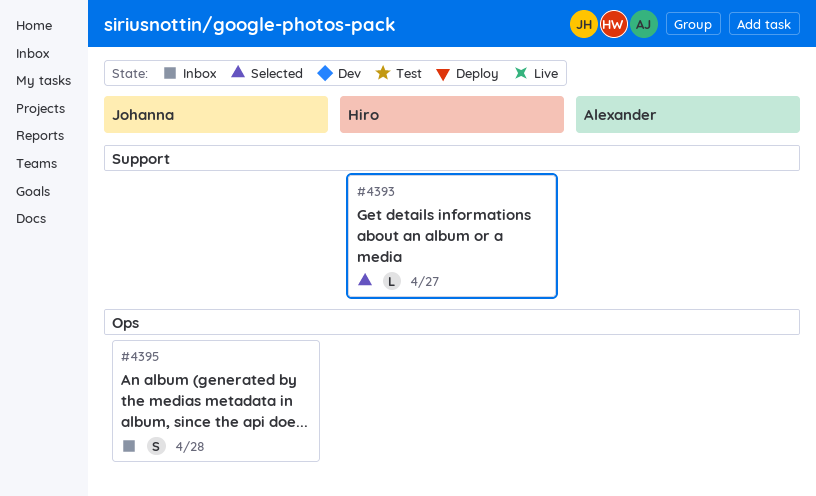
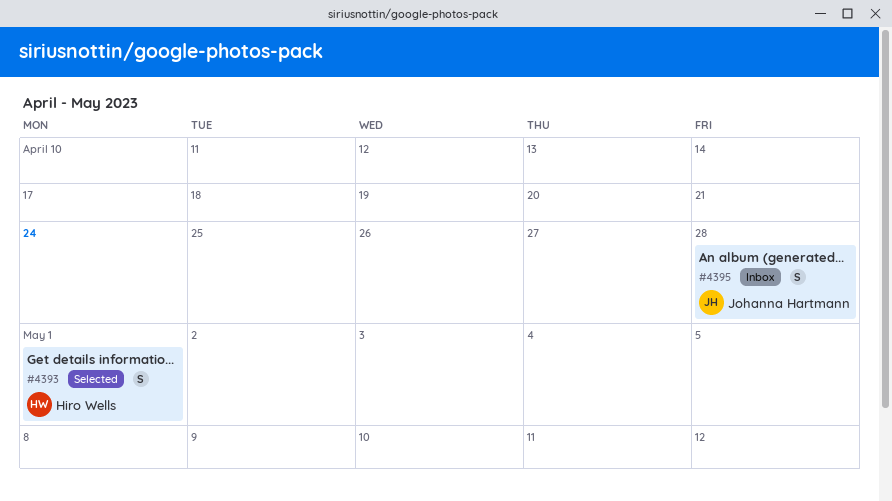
#4393, estimate: L -> S
#4393, due: Apr 27 -> May 1

